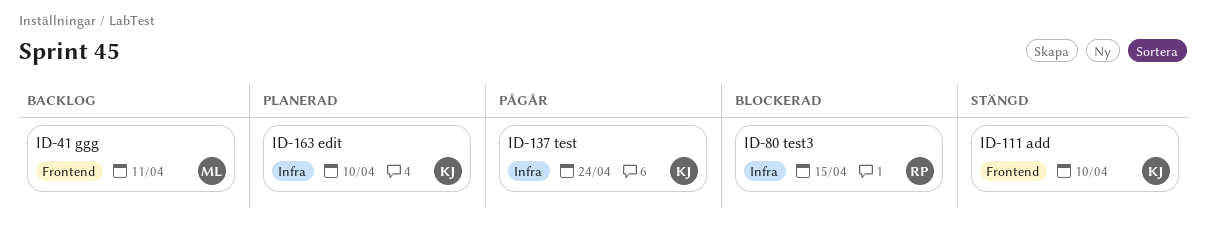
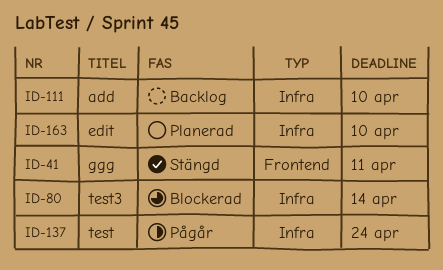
ID-41, status: Backlog -> Stängd
ID-80, due: Apr 15 -> Apr 14
ID-111, status: Stängd -> Backlog
ID-111, label: Frontend -> Infra

